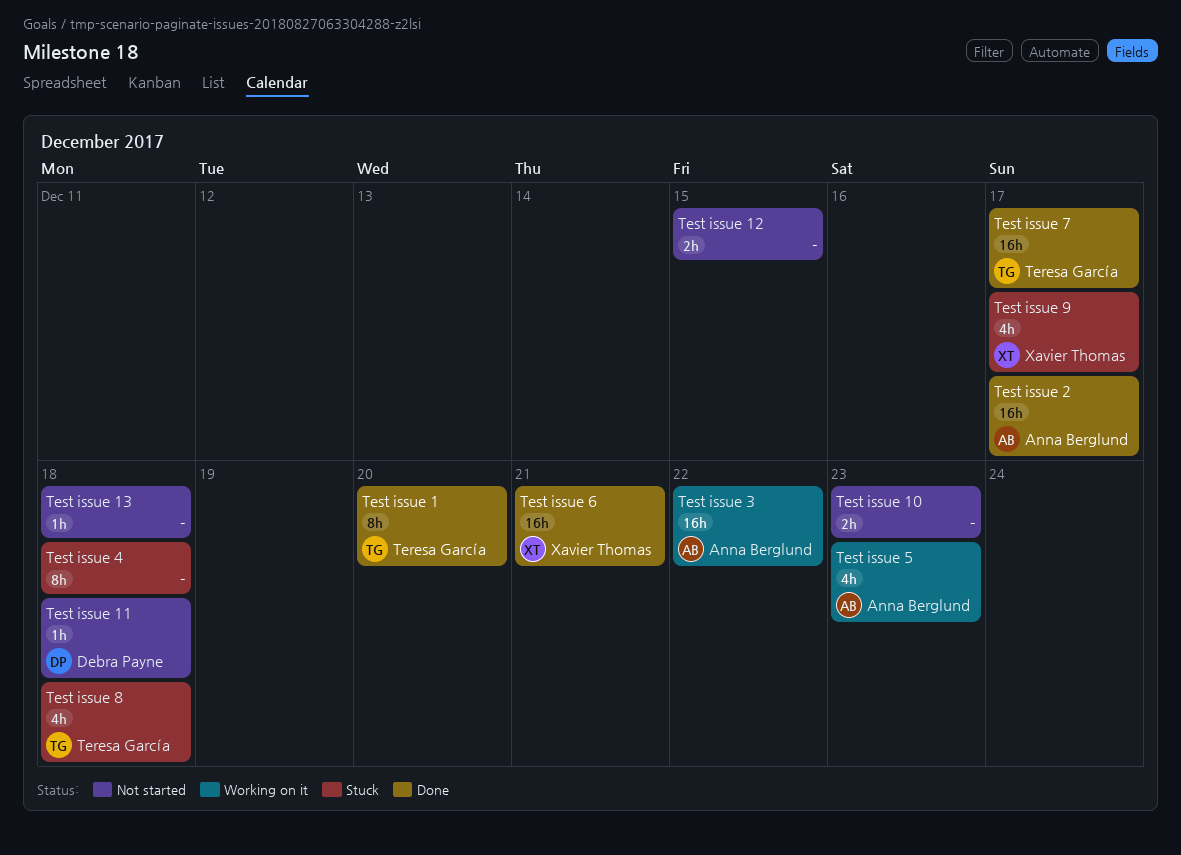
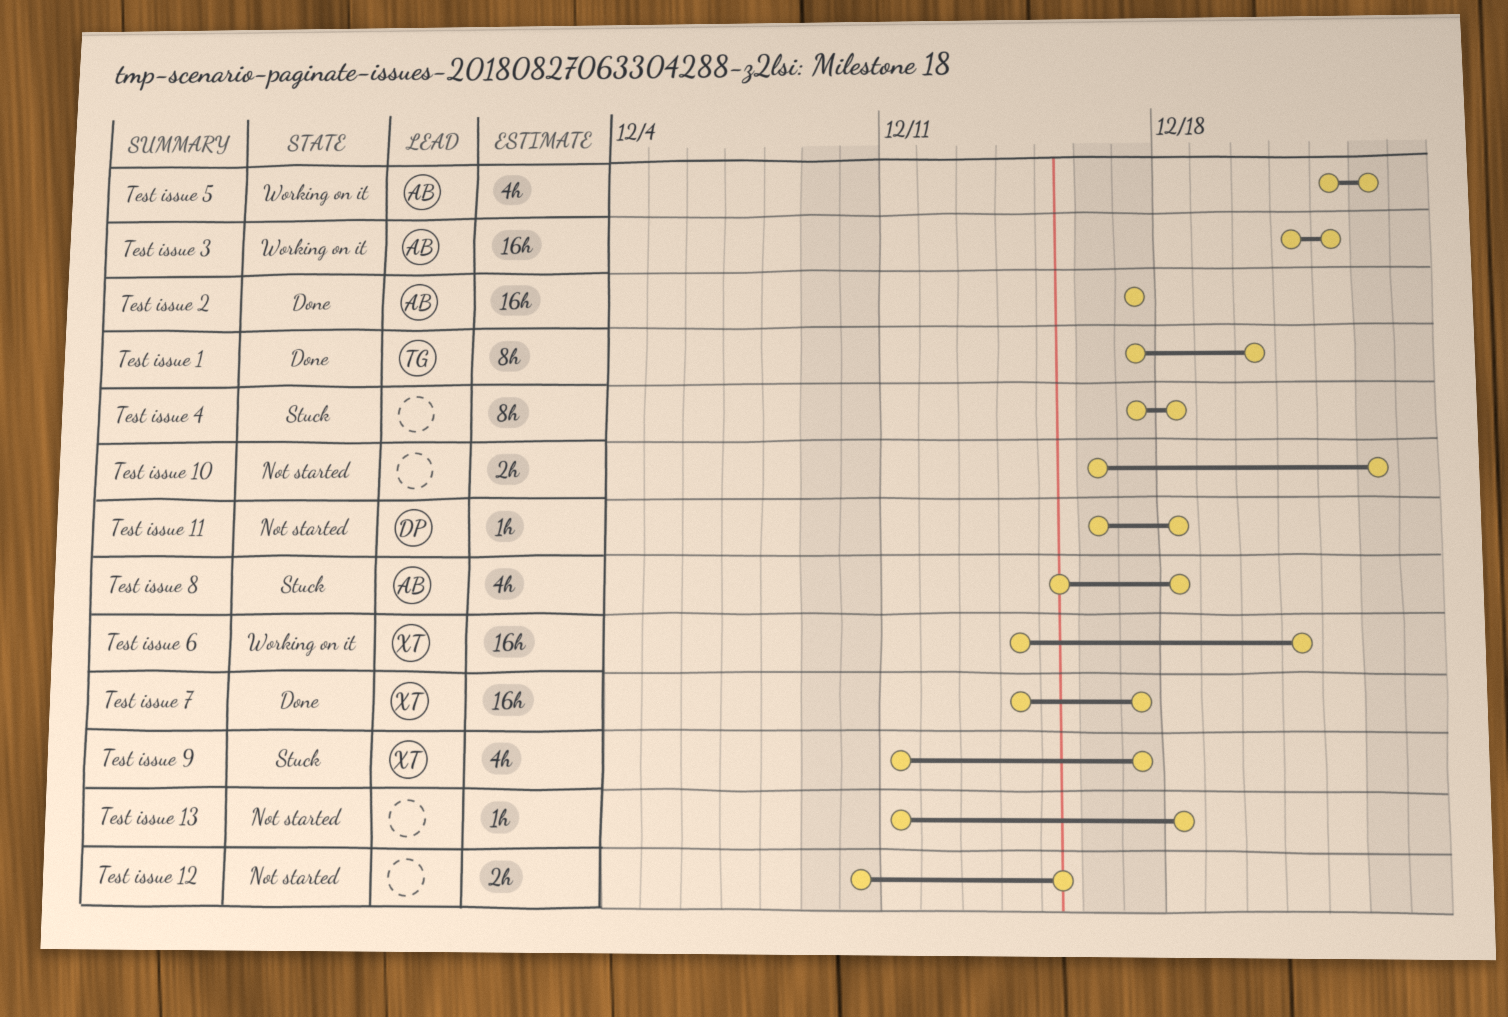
Test issue 6, status: Done -> Working on it
Test issue 7, owner: Teresa García -> Xavier Thomas
Test issue 8, owner: Teresa García -> Anna Berglund

